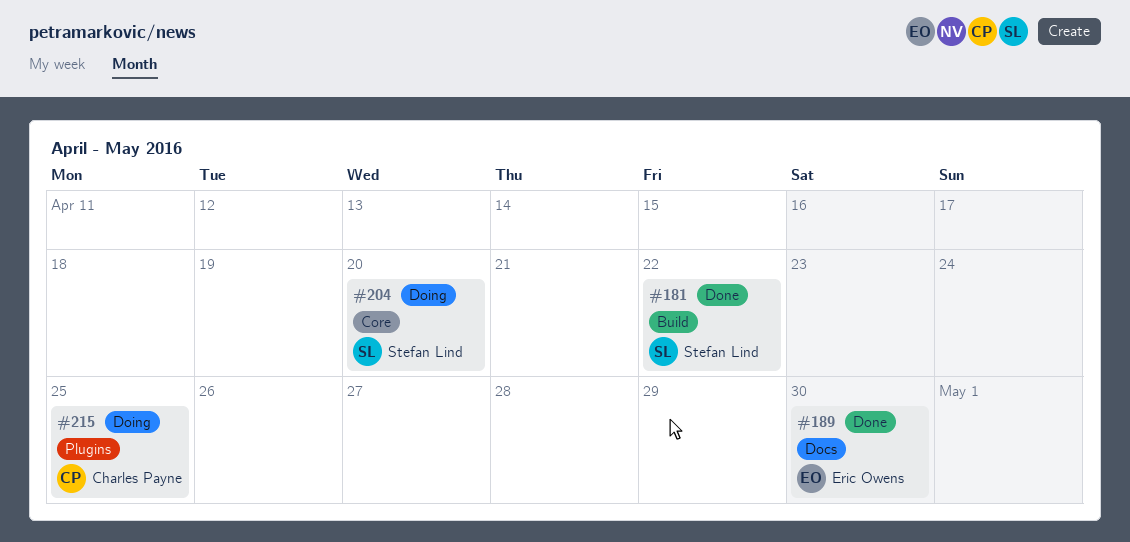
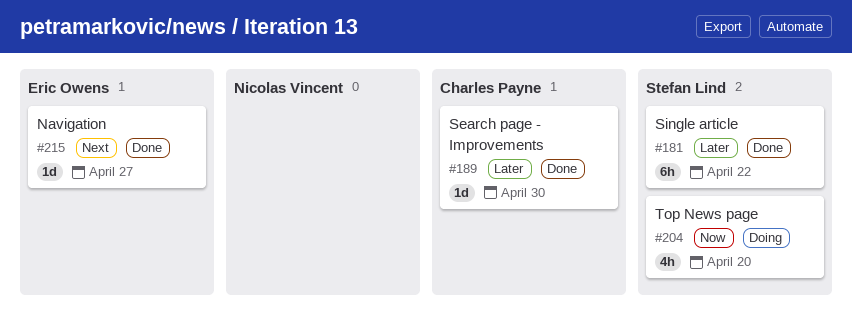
#189, owner: Eric Owens -> Charles Payne
#215, status: Doing -> Done
#215, owner: Charles Payne -> Eric Owens
#215, due: Apr 25 -> Apr 27

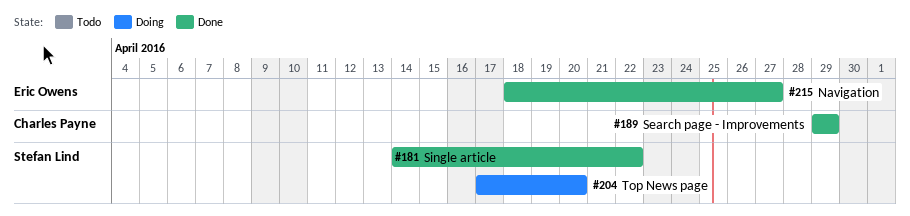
#189, due: Apr 30 -> Apr 29

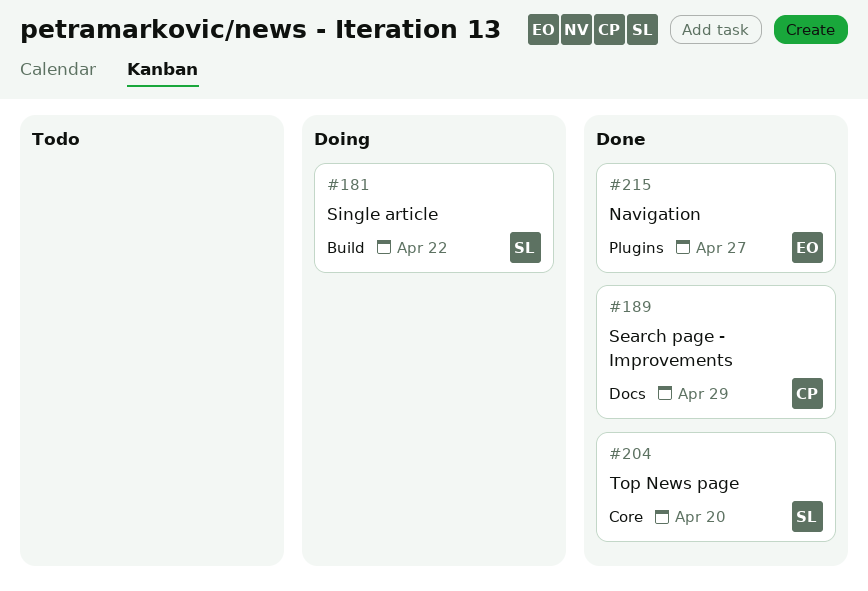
#181, status: Done -> Doing
#204, status: Doing -> Done

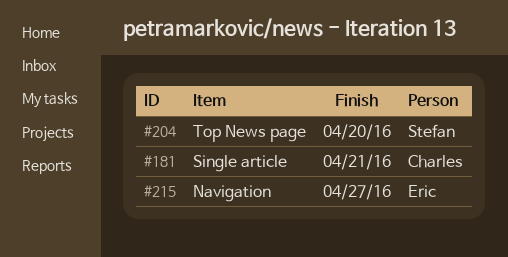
#181, owner: Stefan -> Charles
#181, due: Apr 22 -> Apr 21
#189: present -> none

